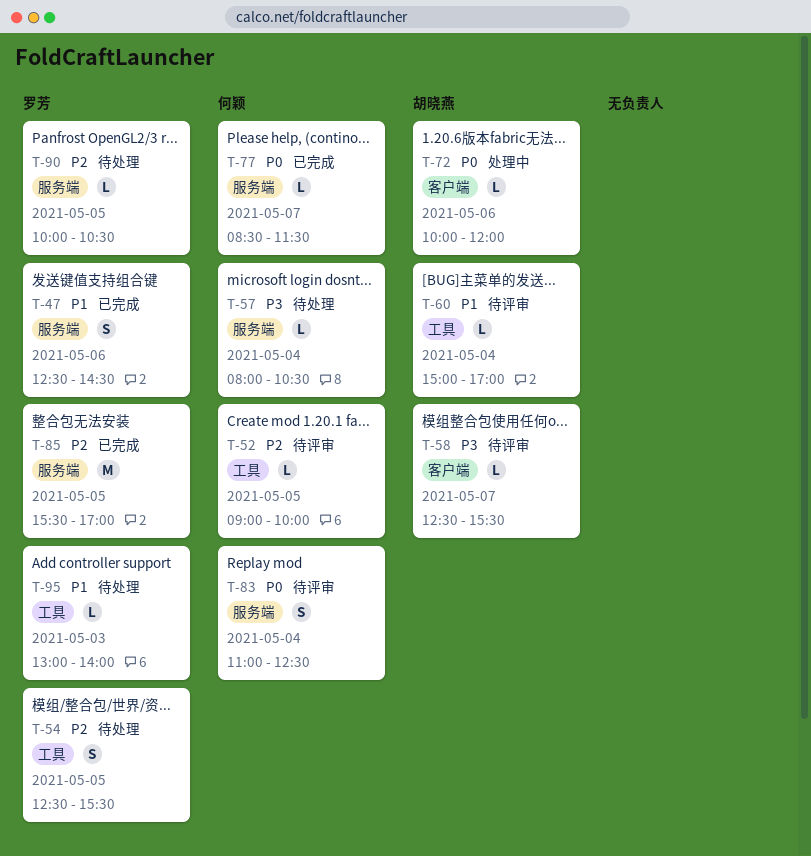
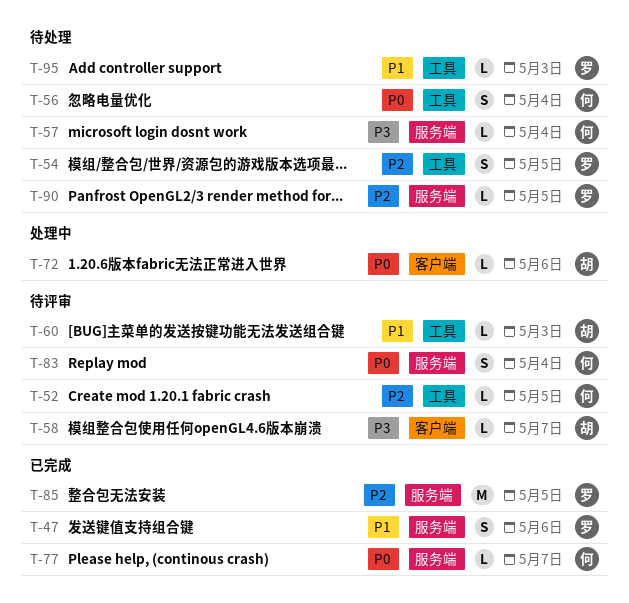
T-56: none -> present
T-60, day: May 4 -> May 3

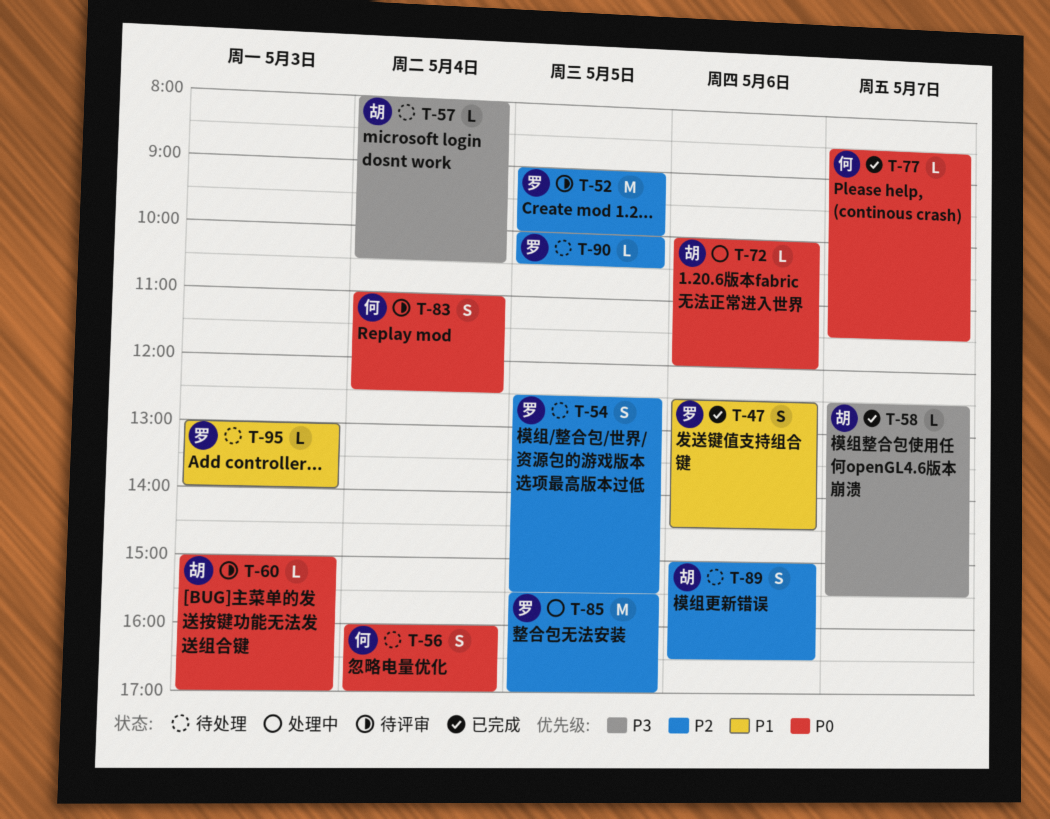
T-52, owner: 何 -> 罗
T-52, estimate: L -> M
T-57, owner: 何 -> 胡
T-58, status: 待评审 -> 已完成
T-60, priority: P1 -> P0
T-85, status: 已完成 -> 处理中
T-89: none -> present

